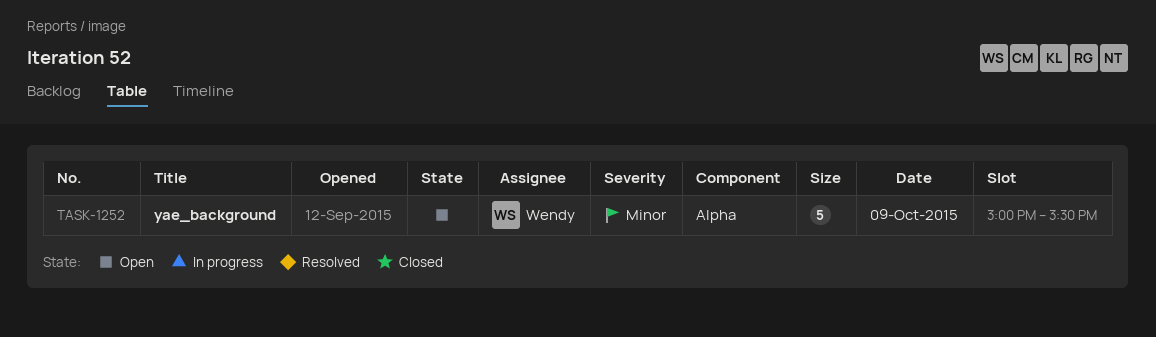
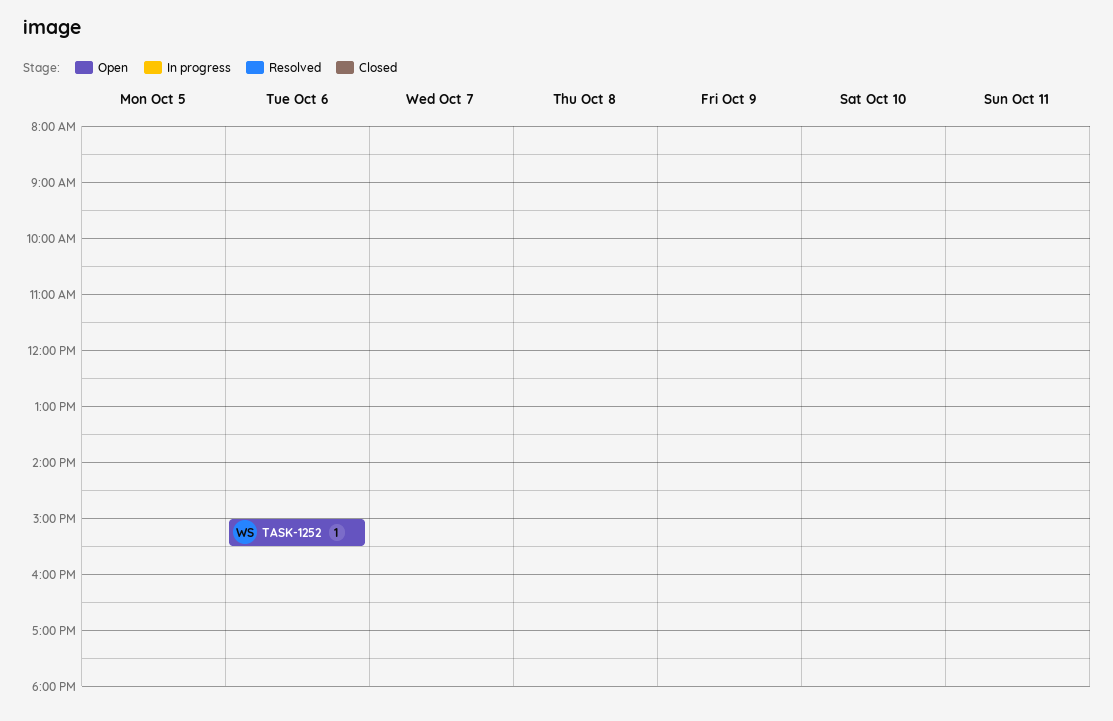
TASK-1252, estimate: 5 -> 1
TASK-1252, day: Oct 9 -> Oct 6

